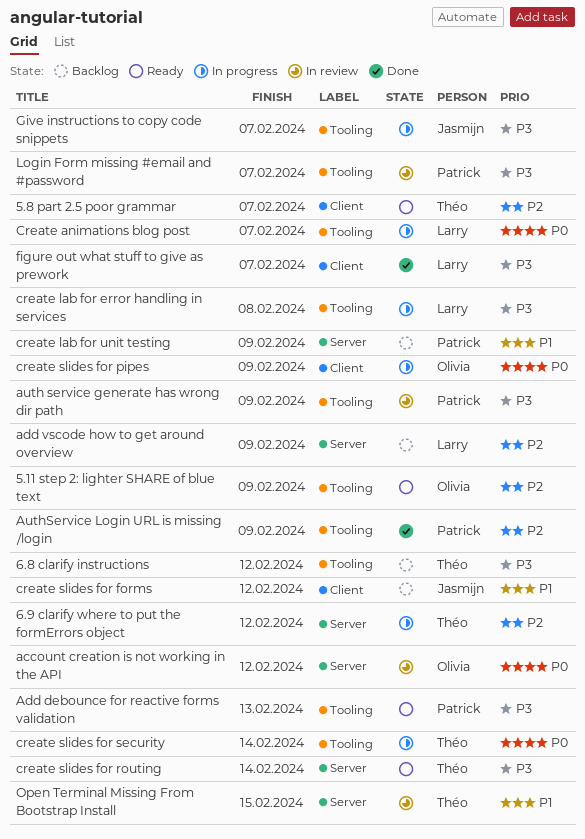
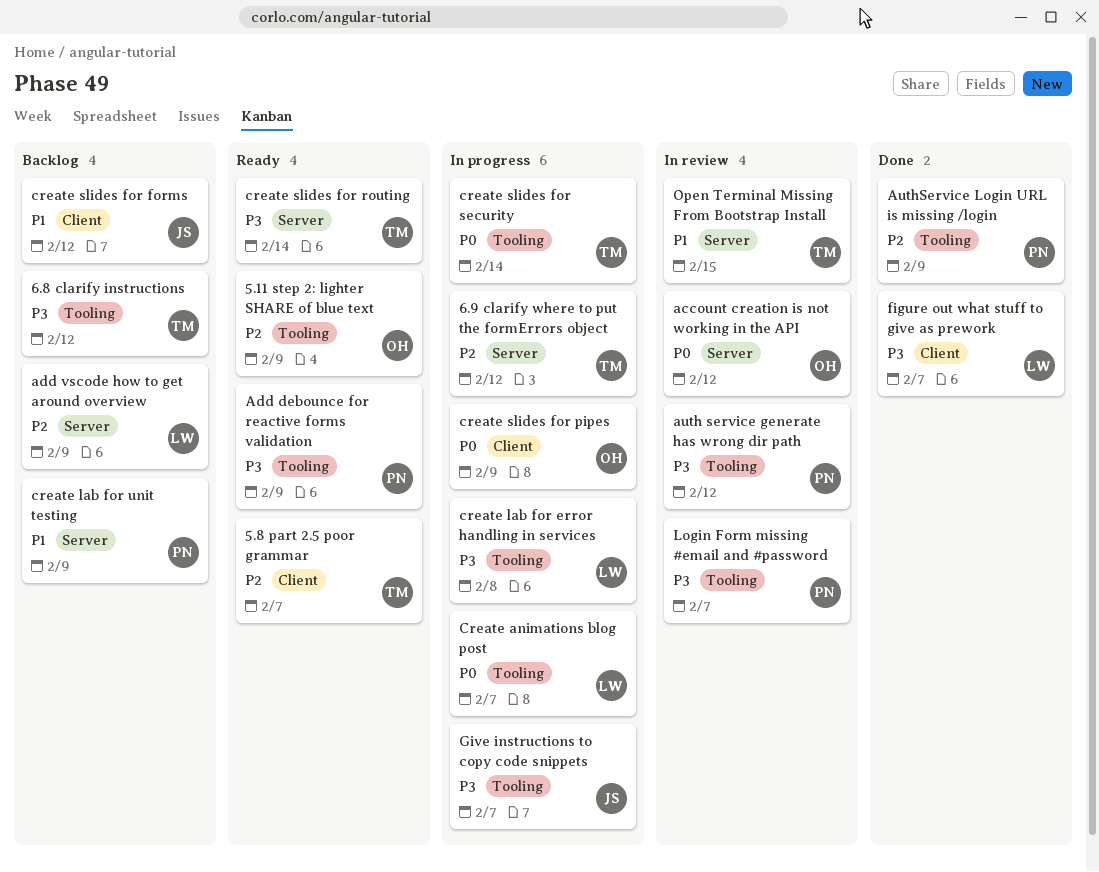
Add debounce for reactive forms validation, due: Feb 13 -> Feb 9
auth service generate has wrong dir path, due: Feb 9 -> Feb 12

